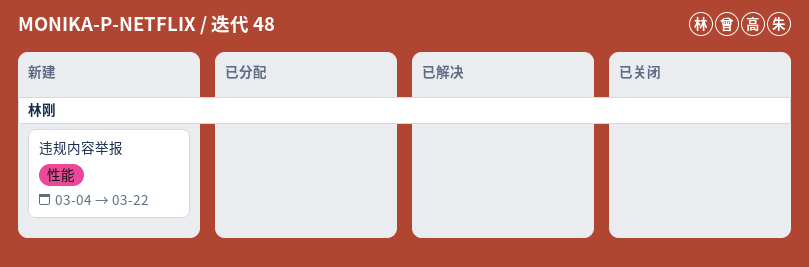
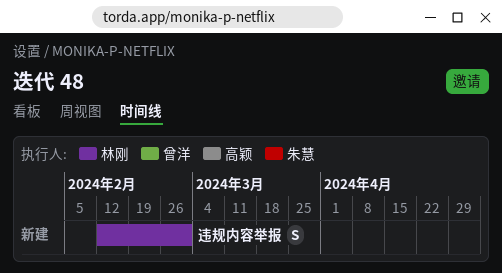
违规内容举报, start: Mar 4 -> Feb 12
违规内容举报, due: Mar 22 -> Mar 1

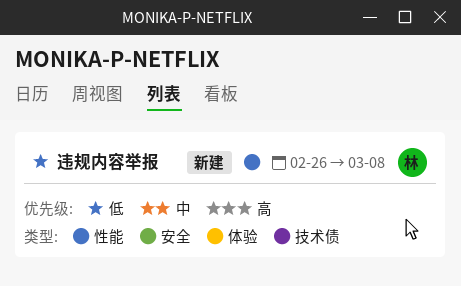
违规内容举报, start: Feb 12 -> Feb 26
违规内容举报, due: Mar 1 -> Mar 8

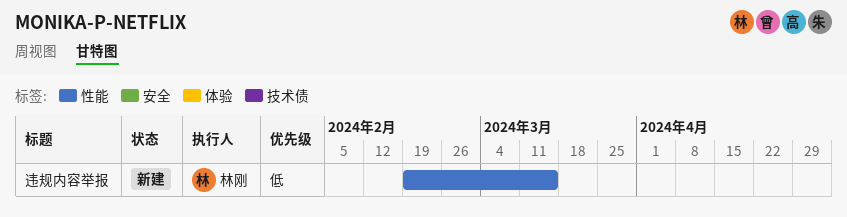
违规内容举报, start: Feb 26 -> Feb 19
违规内容举报, due: Mar 8 -> Mar 15

